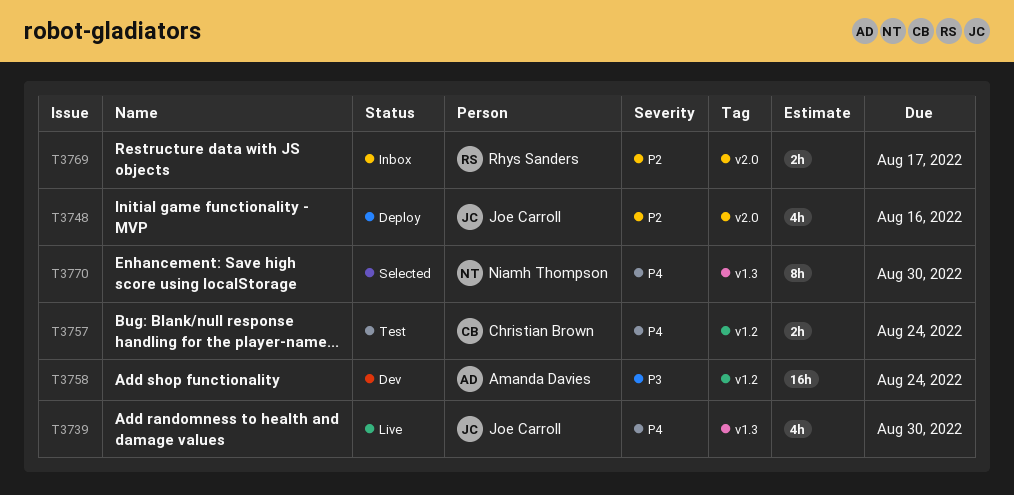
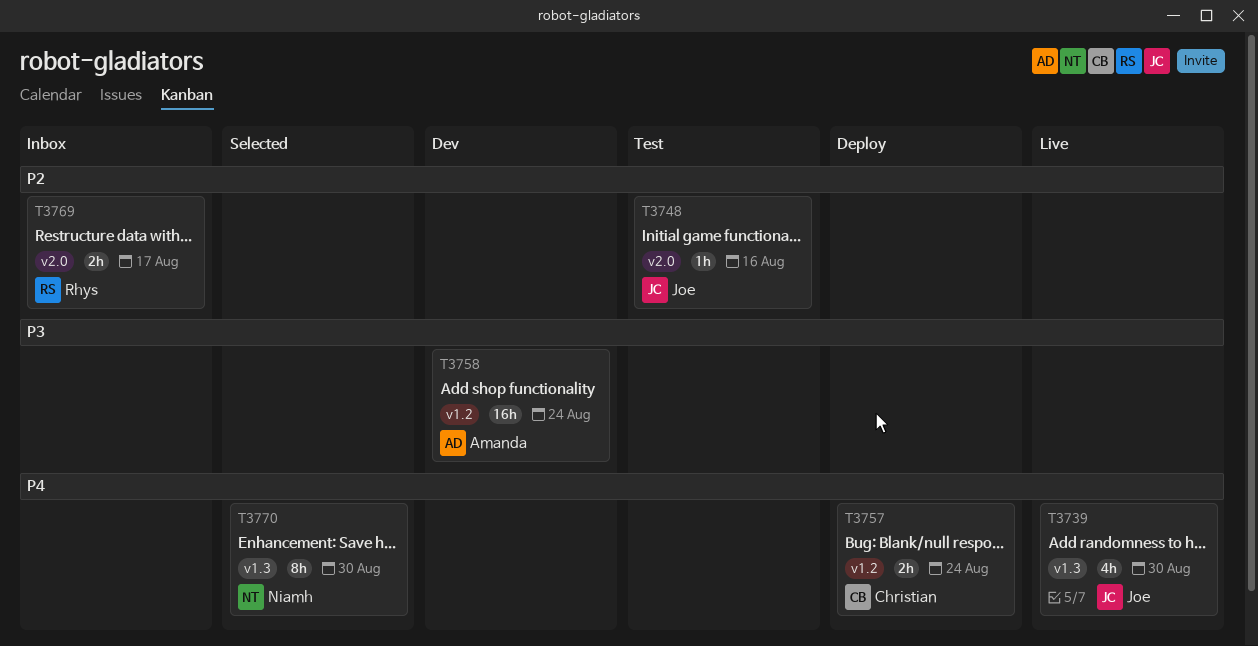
T3748, status: Deploy -> Test
T3748, estimate: 4h -> 1h
T3757, status: Test -> Deploy

